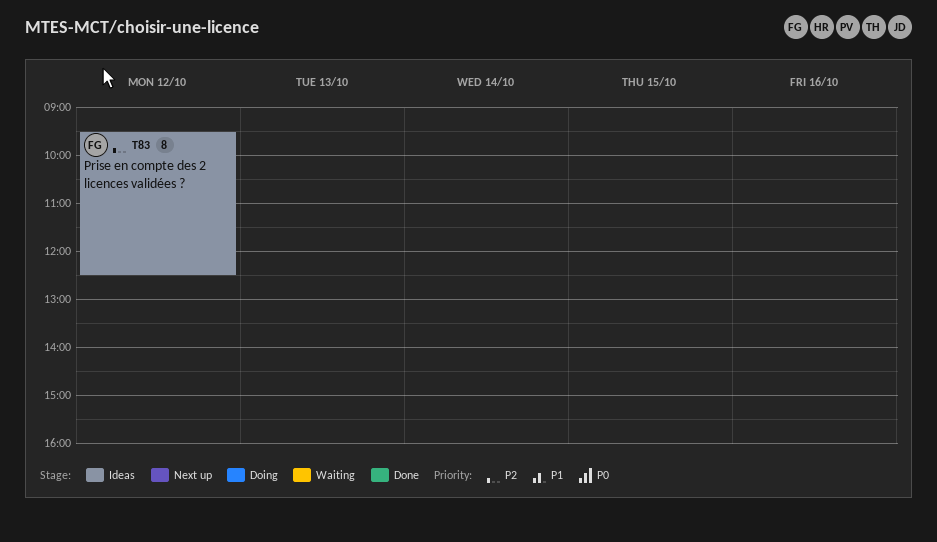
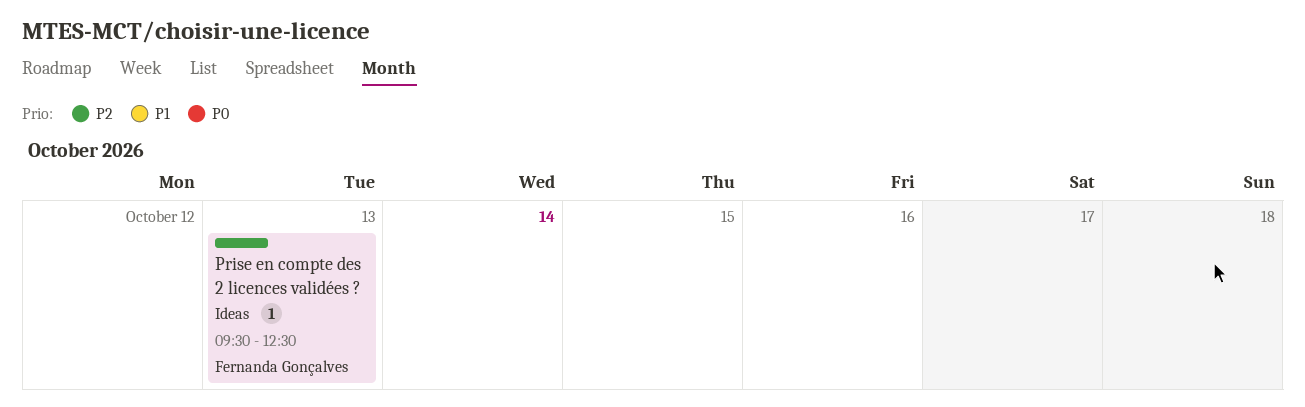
Prise en compte des 2 licences validées ?, estimate: 8 -> 1
Prise en compte des 2 licences validées ?, day: Oct 12 -> Oct 13

